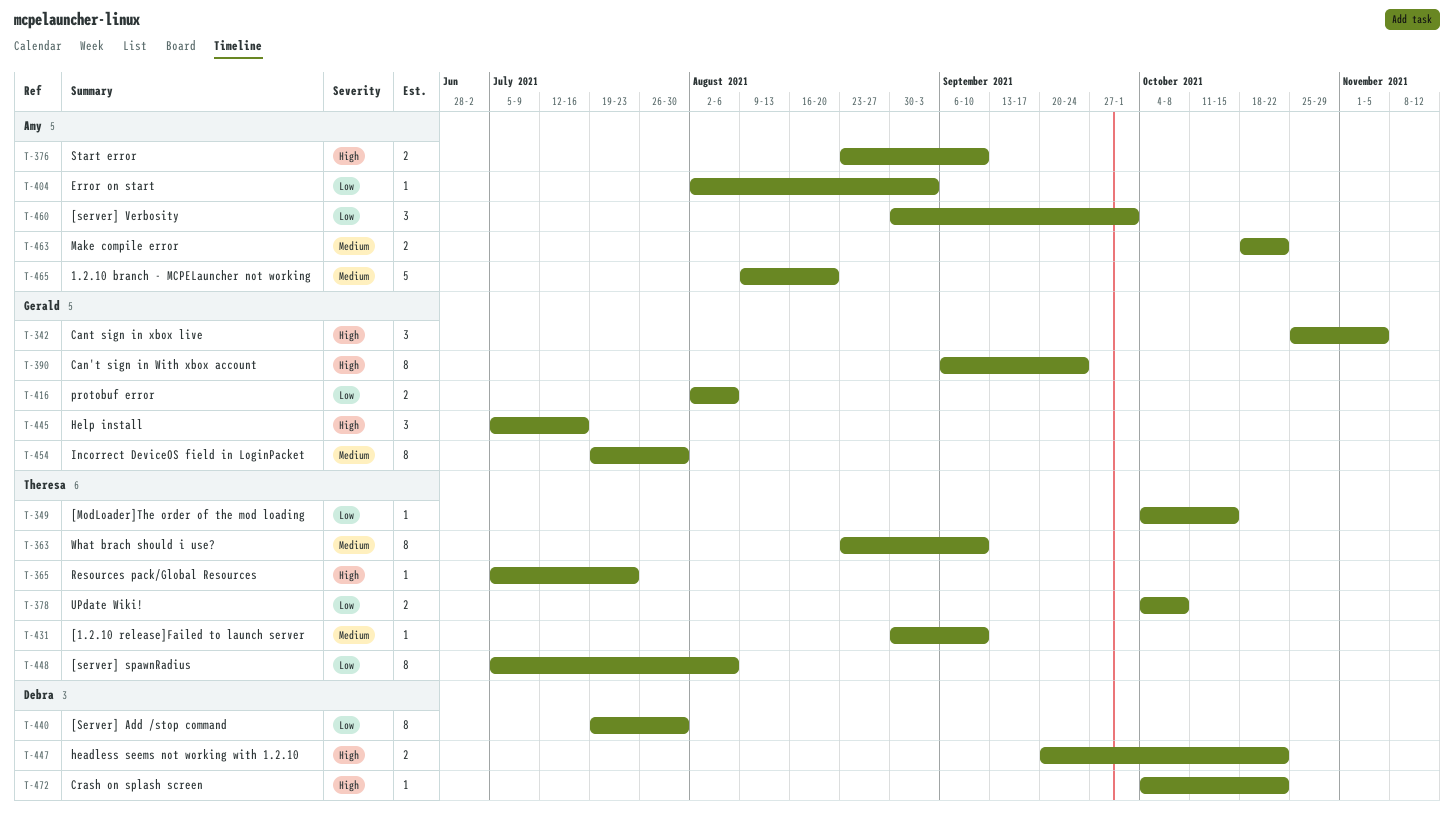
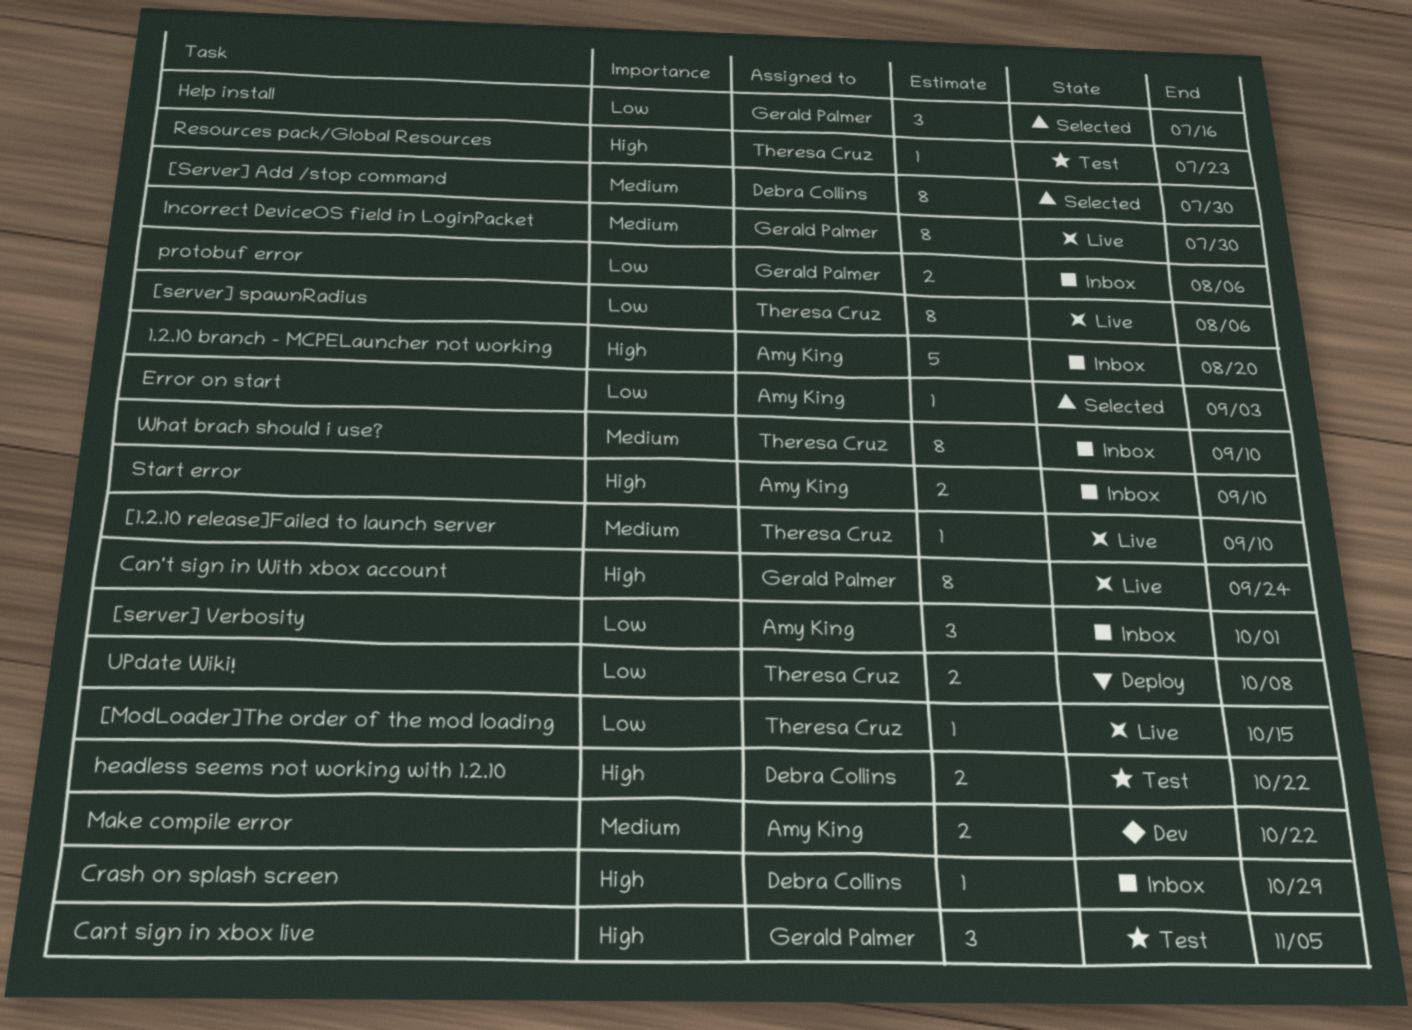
1.2.10 branch - MCPELauncher not working, priority: Medium -> High
[Server] Add /stop command, priority: Low -> Medium
Crash on splash screen, due: Oct 22 -> Oct 29
Help install, priority: High -> Low

